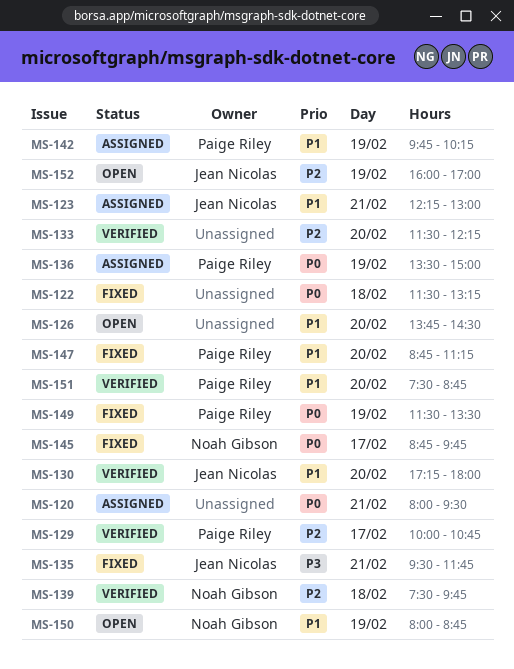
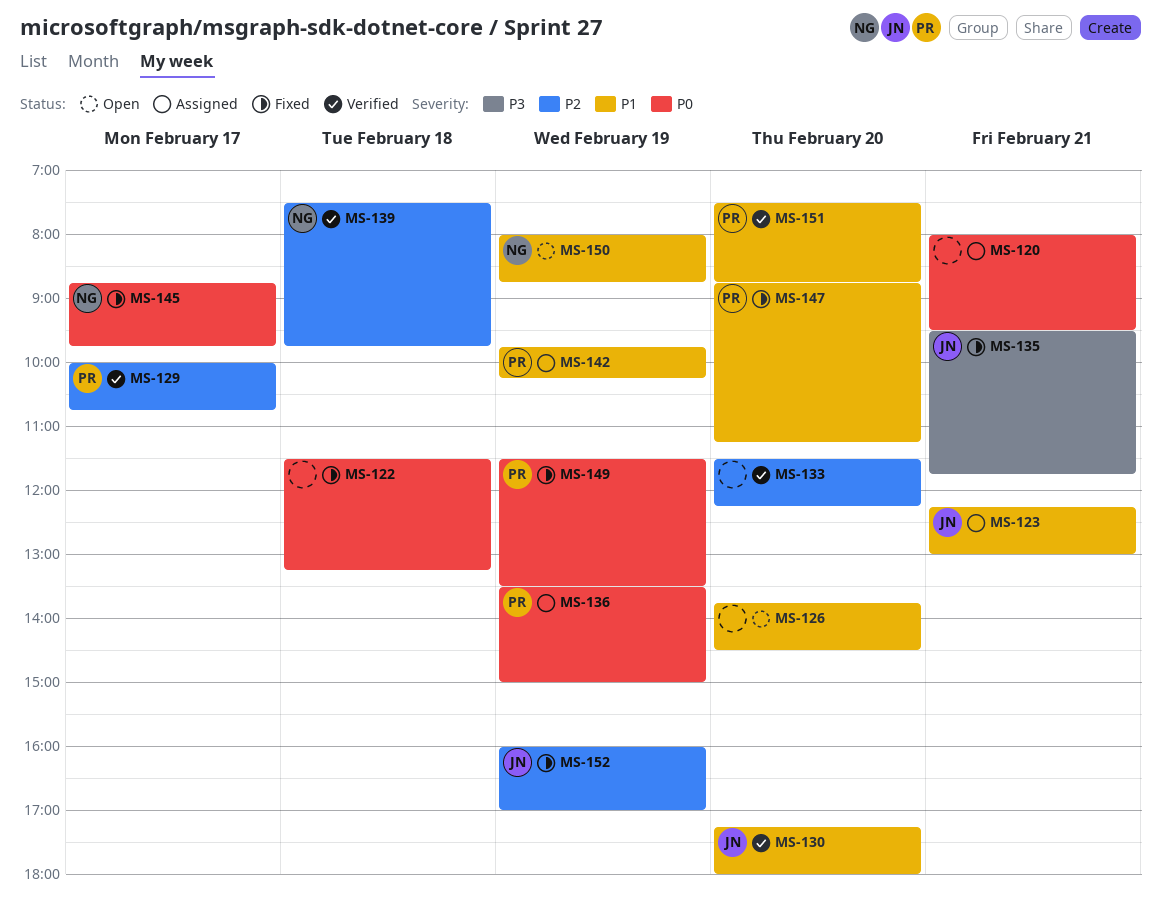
MS-152, status: Open -> Fixed

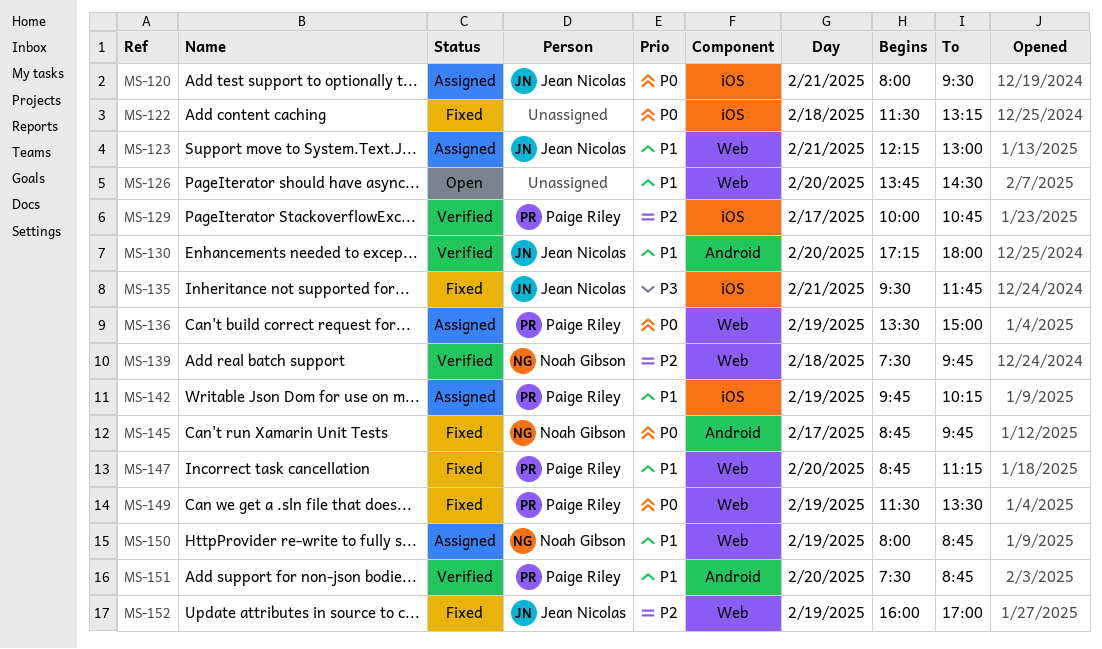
MS-120, owner: none -> Jean Nicolas
MS-133: present -> none
MS-150, status: Open -> Assigned

